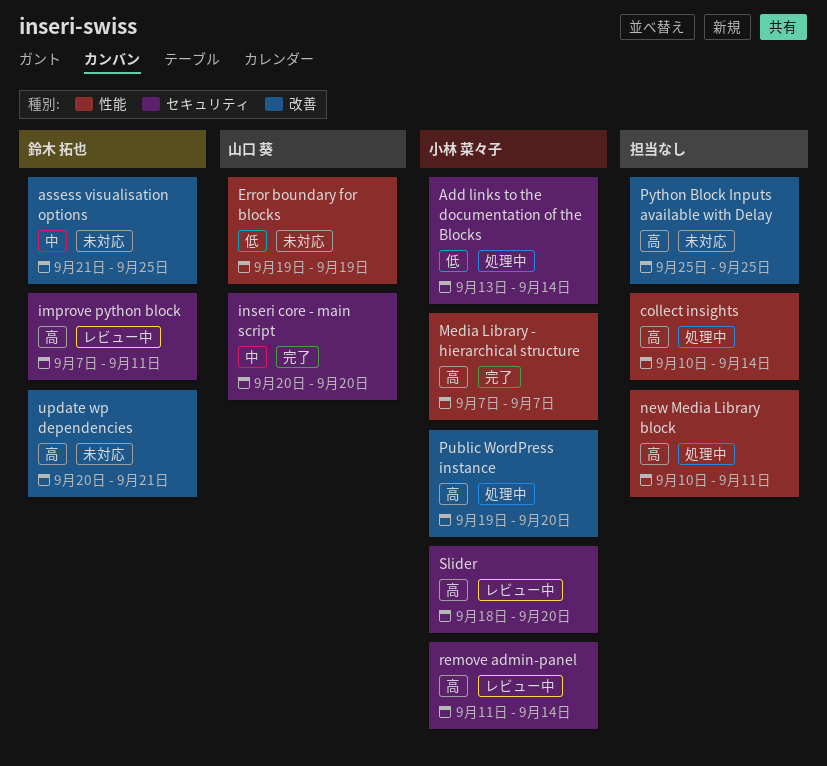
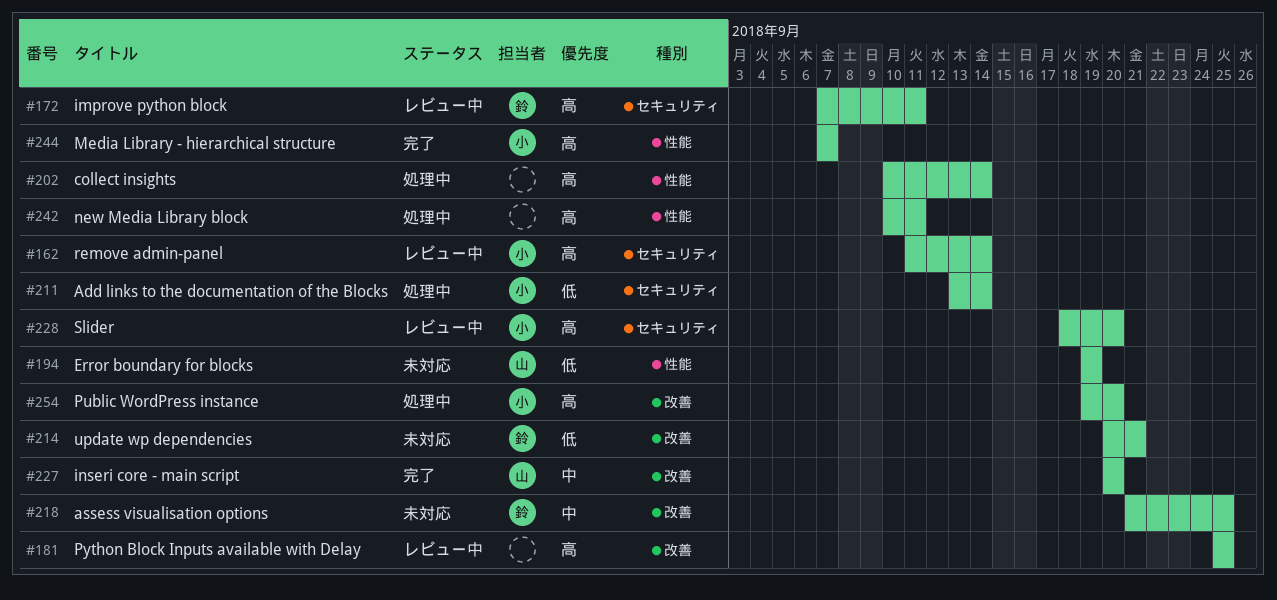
inseri core - main script, label: セキュリティ -> 改善
Python Block Inputs available with Delay, status: 未対応 -> レビュー中
update wp dependencies, priority: 高 -> 低

